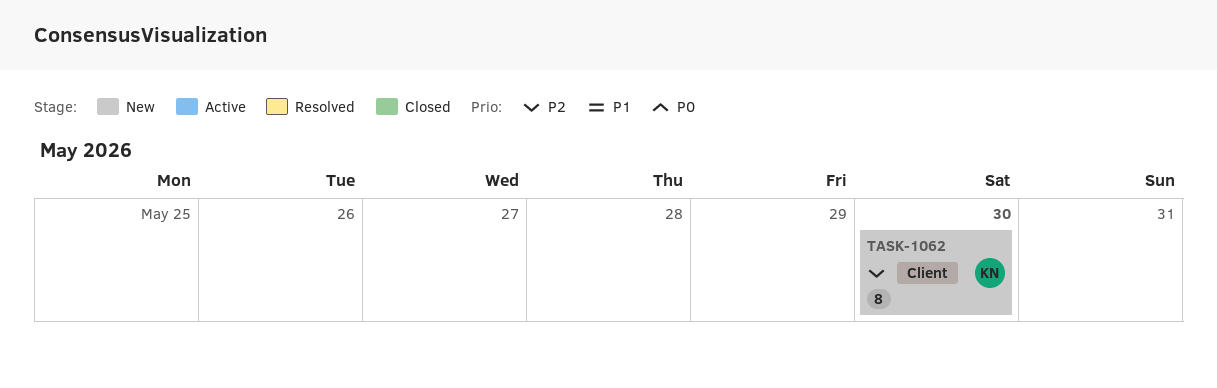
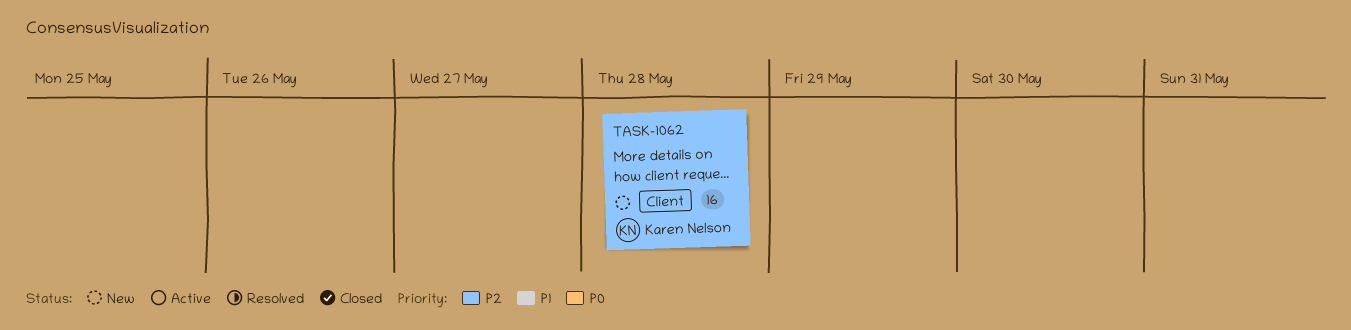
TASK-1062, estimate: 8 -> 16
TASK-1062, due: May 30 -> May 28

